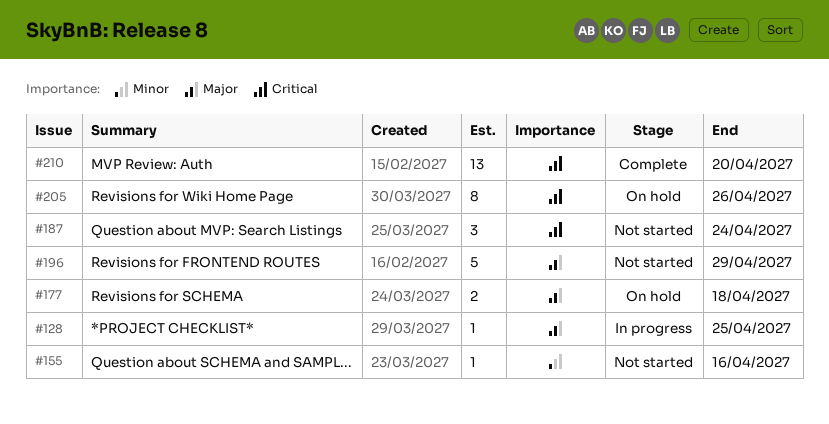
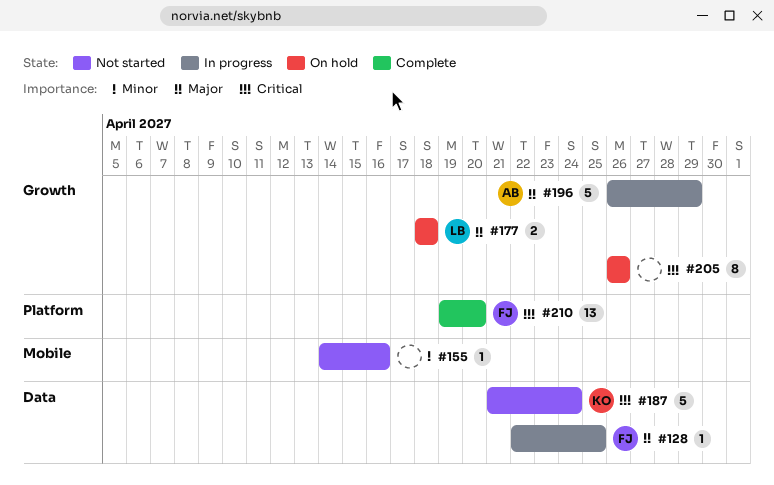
#187, estimate: 3 -> 5
#196, status: Not started -> In progress

